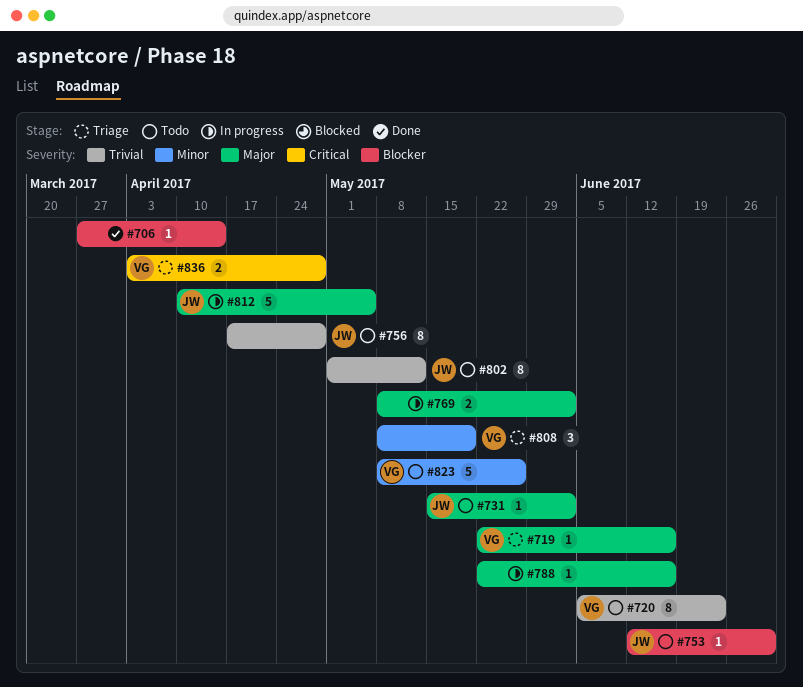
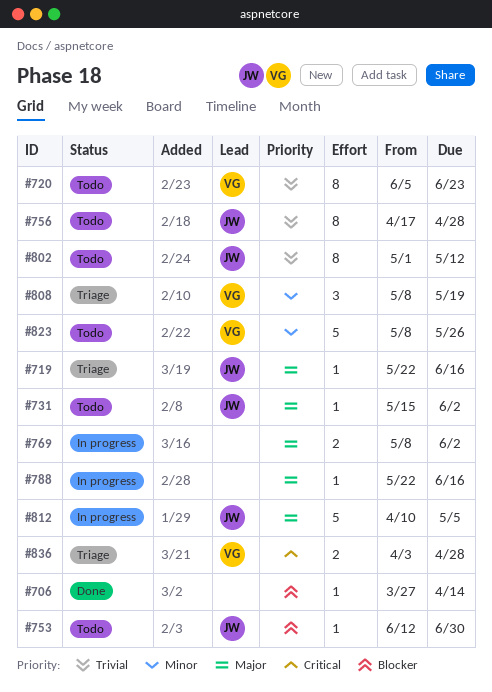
#719, owner: VG -> JW

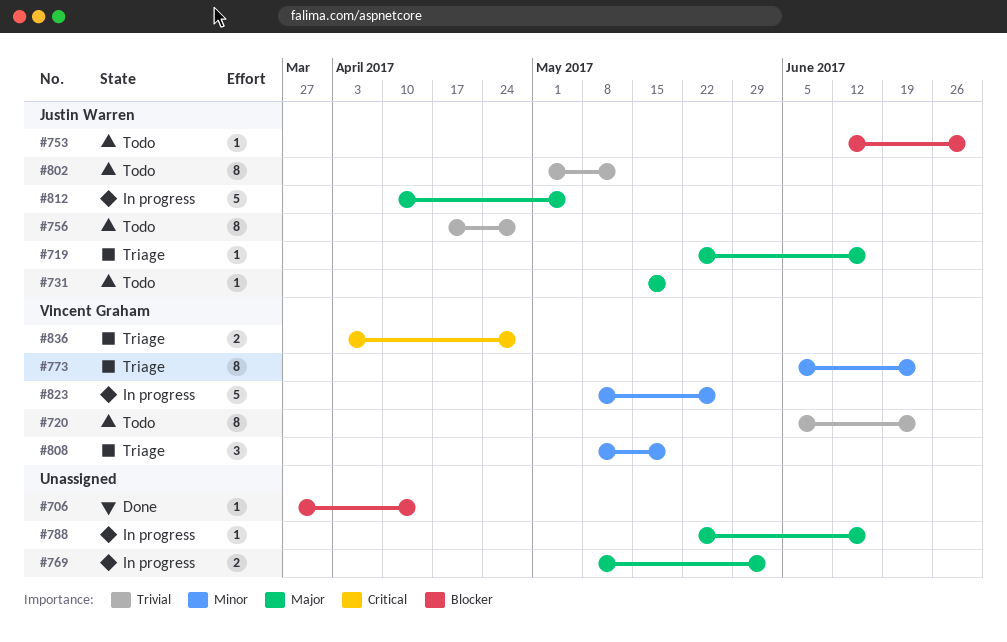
#731, due: Jun 2 -> May 19
#773: none -> present
#823, status: Todo -> In progress

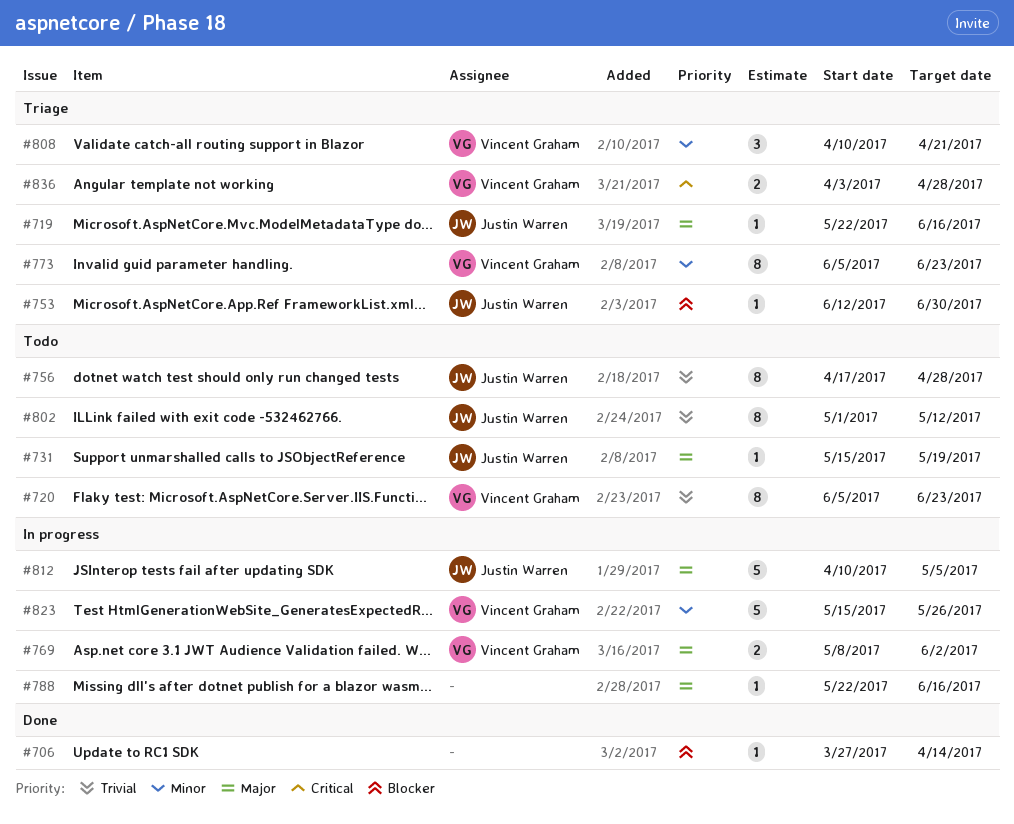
#753, status: Todo -> Triage
#769, owner: none -> Vincent Graham
#808, start: May 8 -> Apr 10
#808, due: May 19 -> Apr 21
#823, start: May 8 -> May 15

